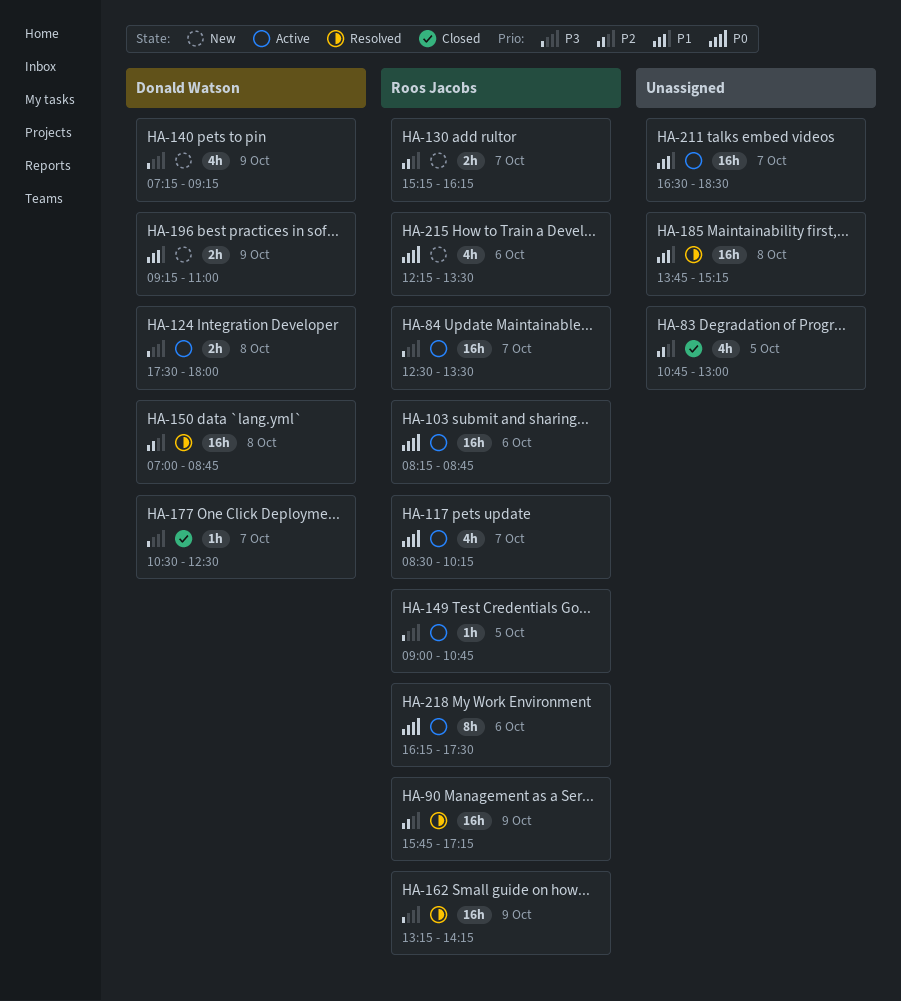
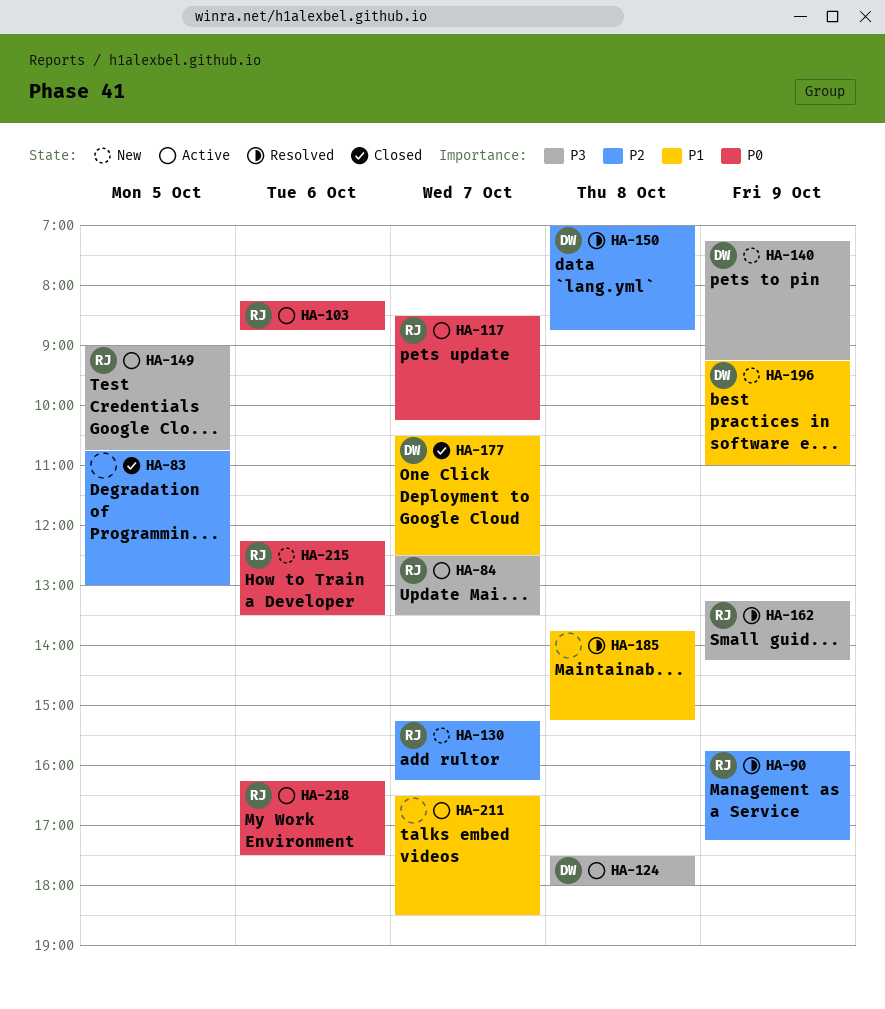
HA-177, priority: P3 -> P1

